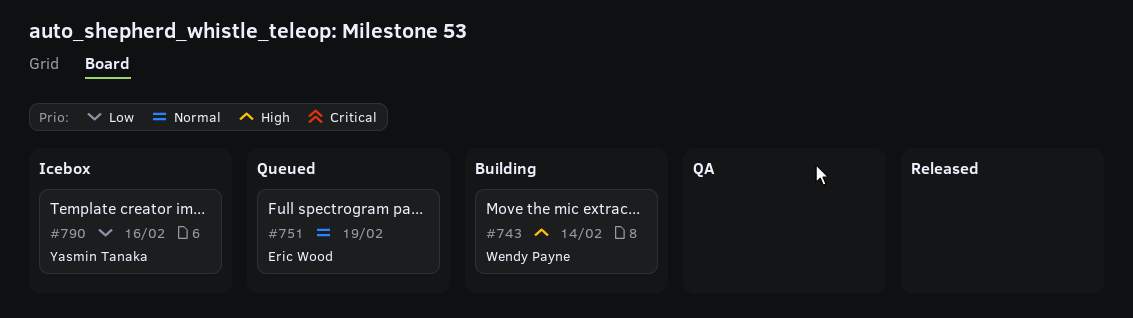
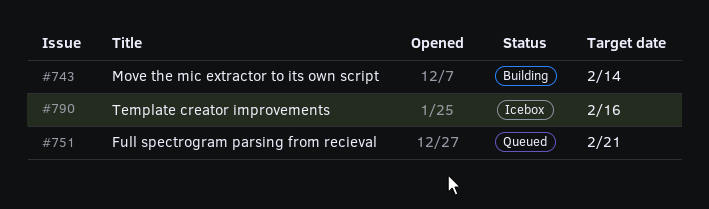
#751, due: Feb 19 -> Feb 21

